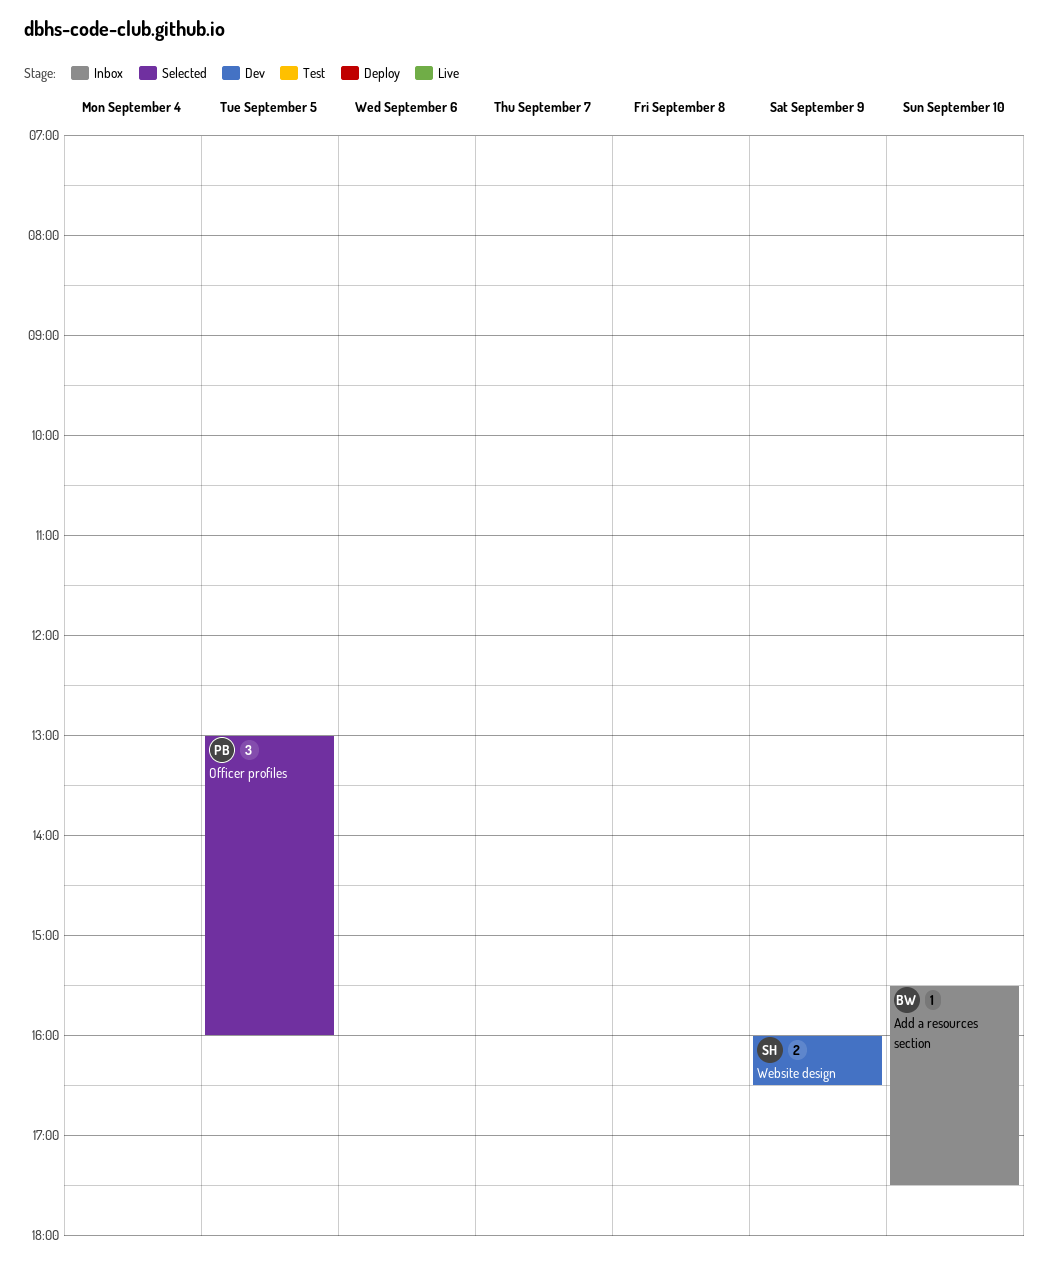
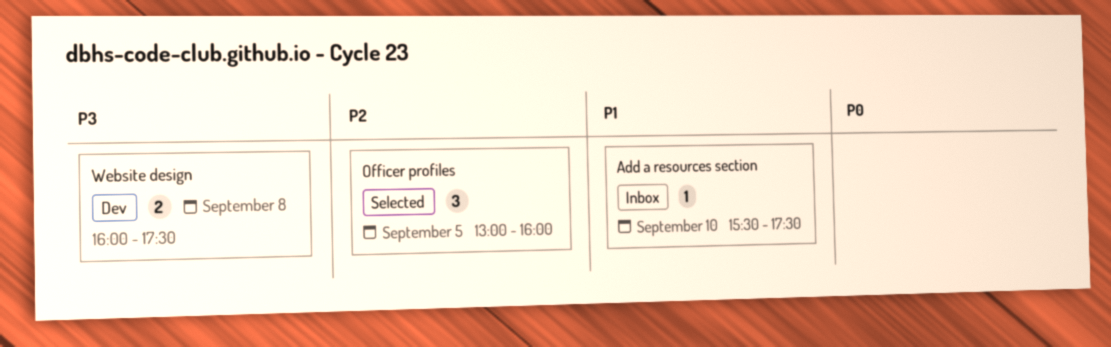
Website design, day: Sep 9 -> Sep 8
Website design, ends: 16:30 -> 17:30

